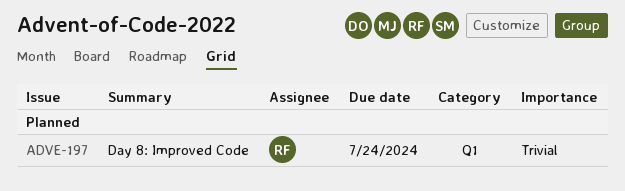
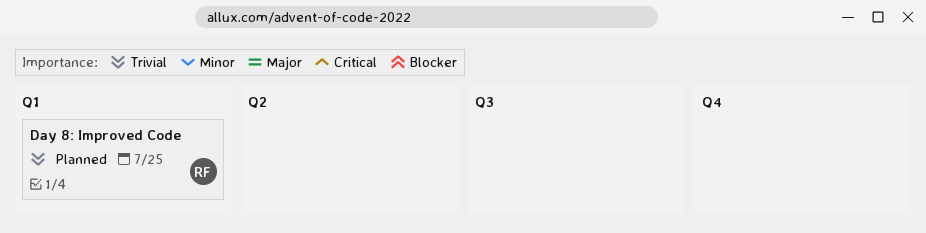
Day 8: Improved Code, due: Jul 24 -> Jul 25

